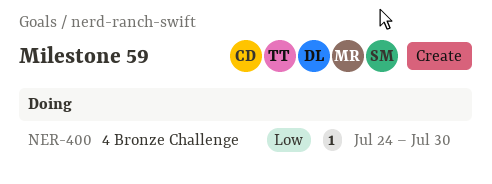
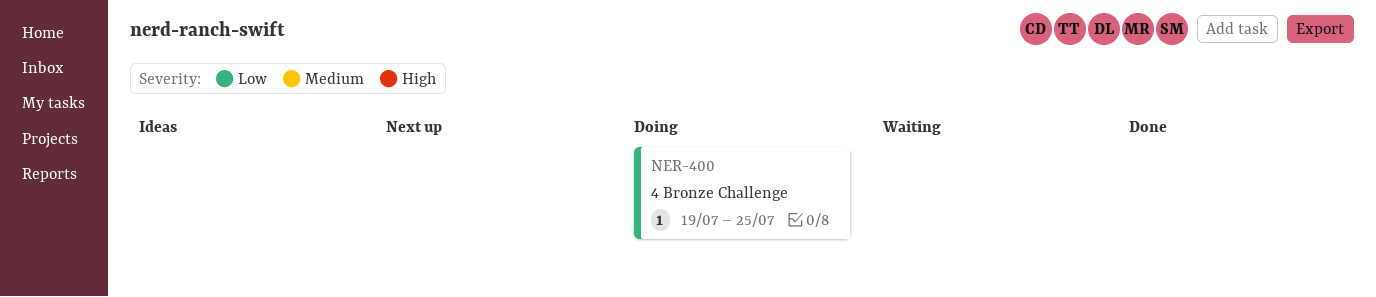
NER-400, start: Jul 24 -> Jul 19
NER-400, due: Jul 30 -> Jul 25

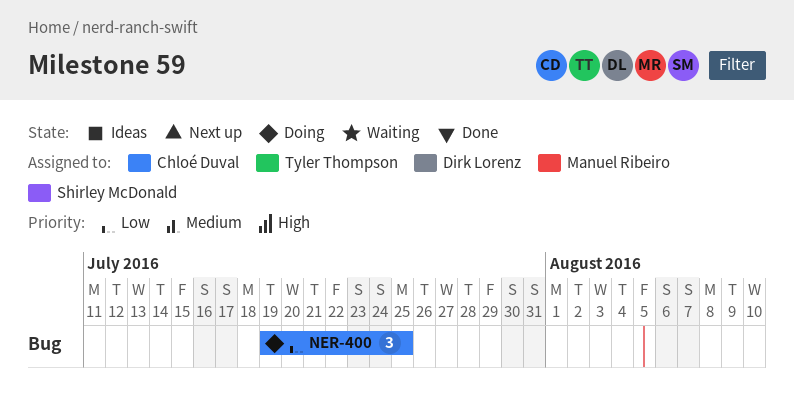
NER-400, estimate: 1 -> 3

